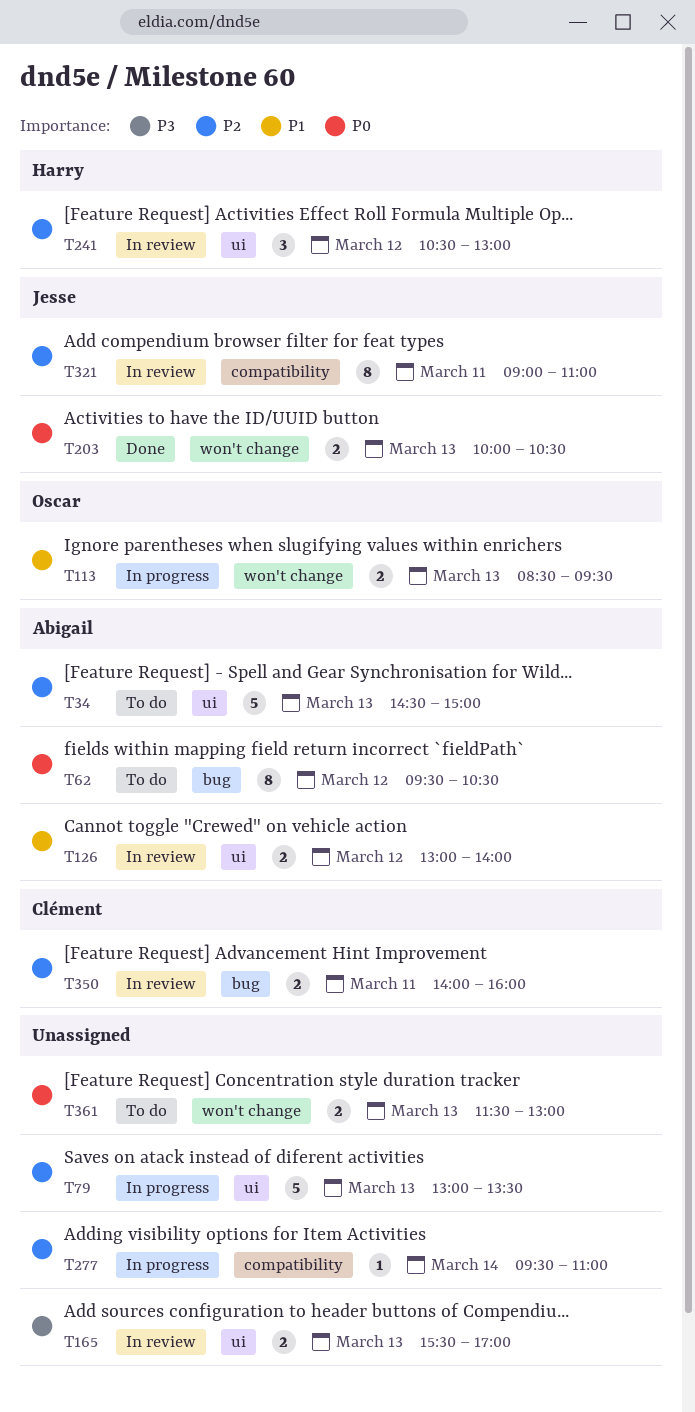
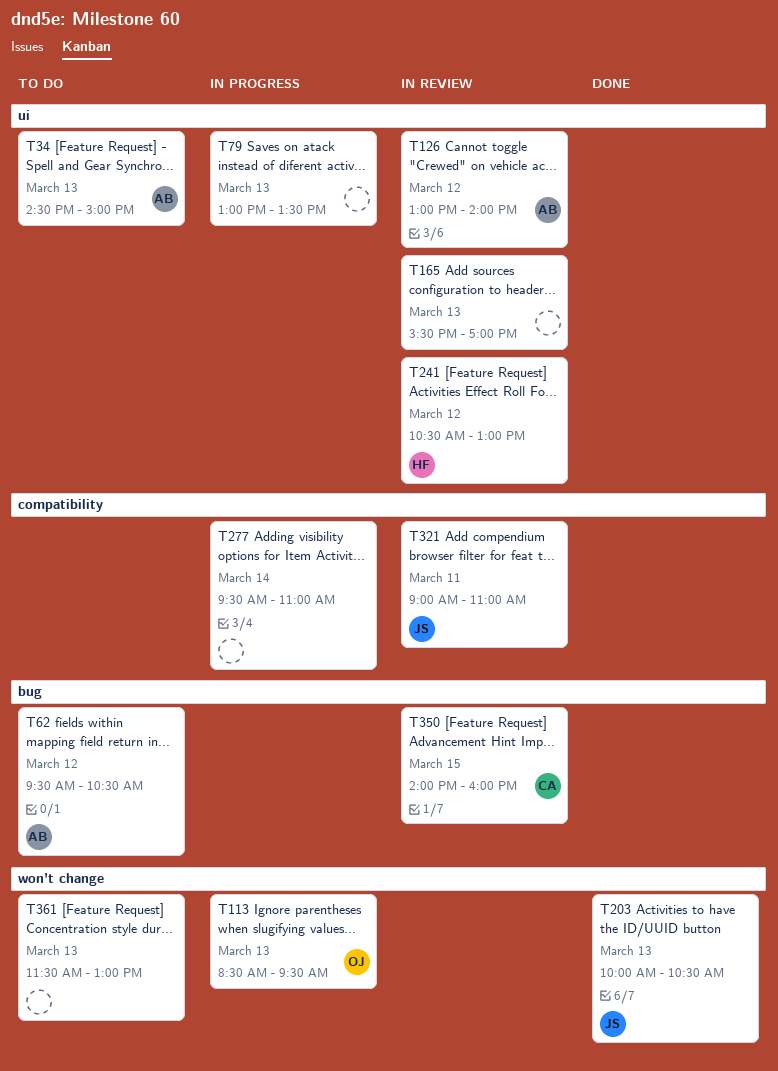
T350, day: Mar 11 -> Mar 15

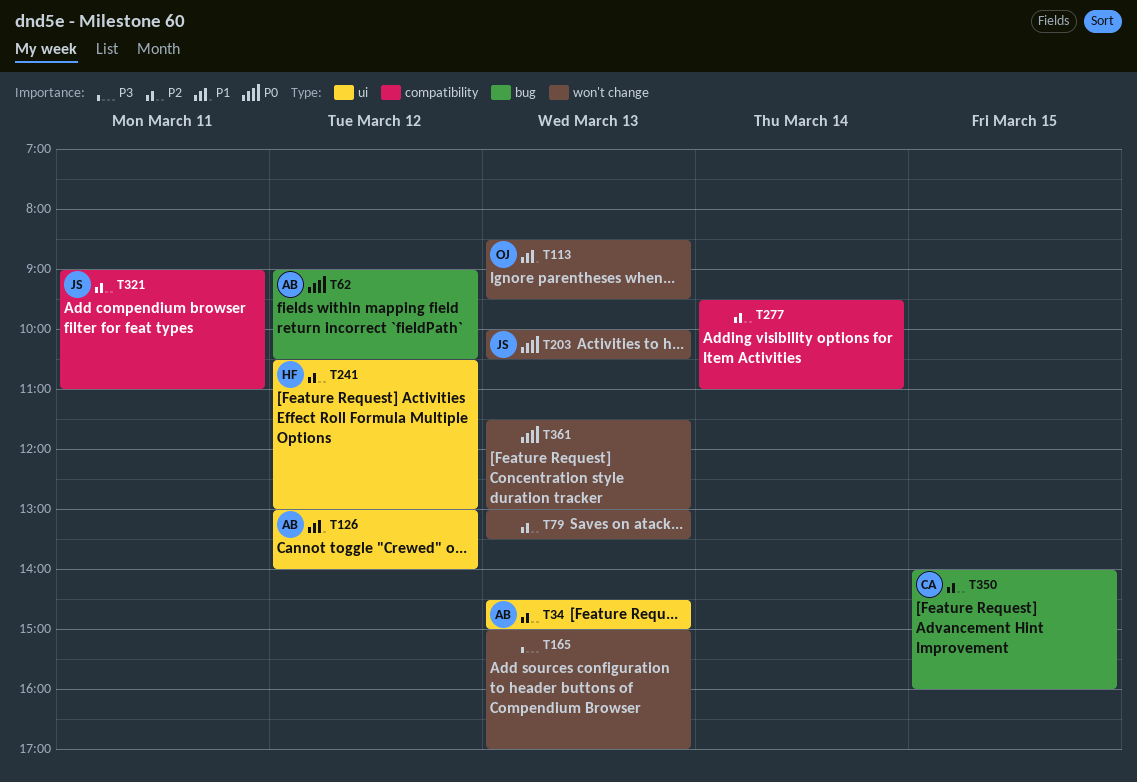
T62, begins: 09:30 -> 09:00
T79, label: ui -> won't change
T165, label: ui -> won't change
T165, begins: 15:30 -> 15:00

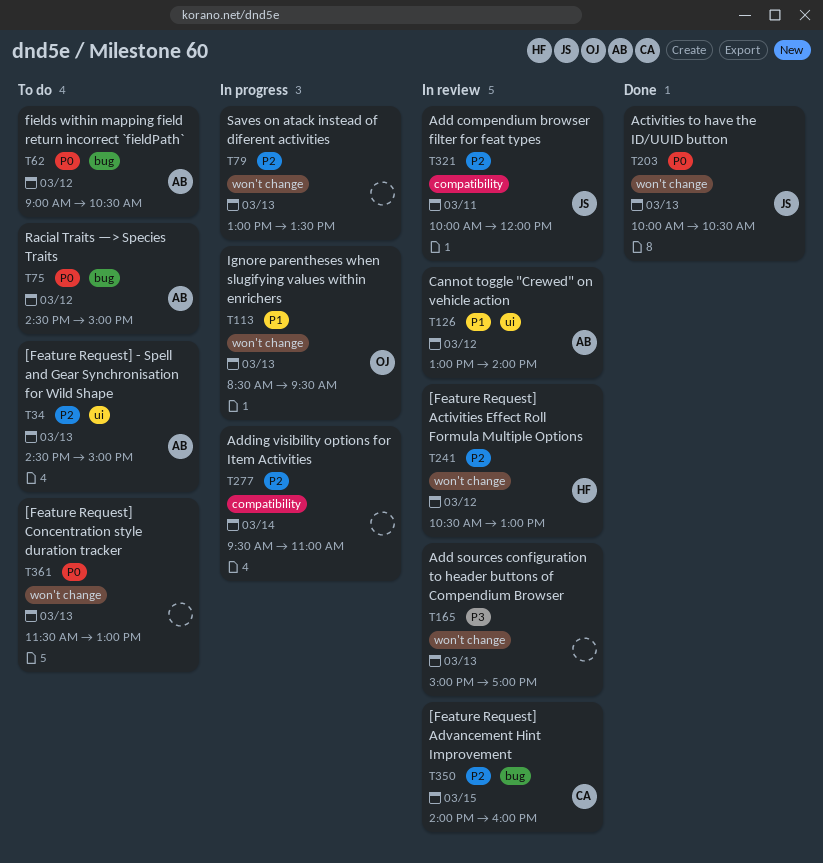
T75: none -> present
T241, label: ui -> won't change
T321, begins: 09:00 -> 10:00
T321, ends: 11:00 -> 12:00

